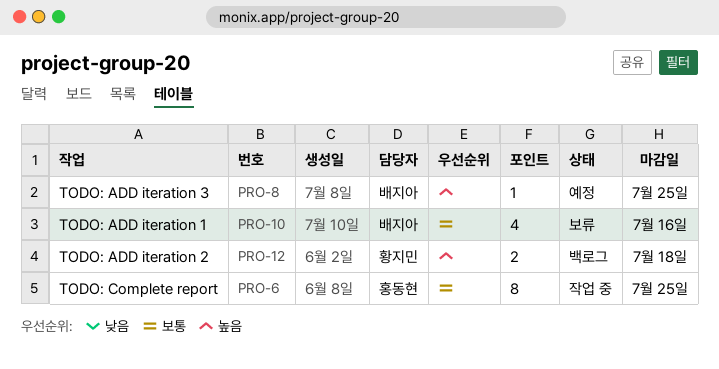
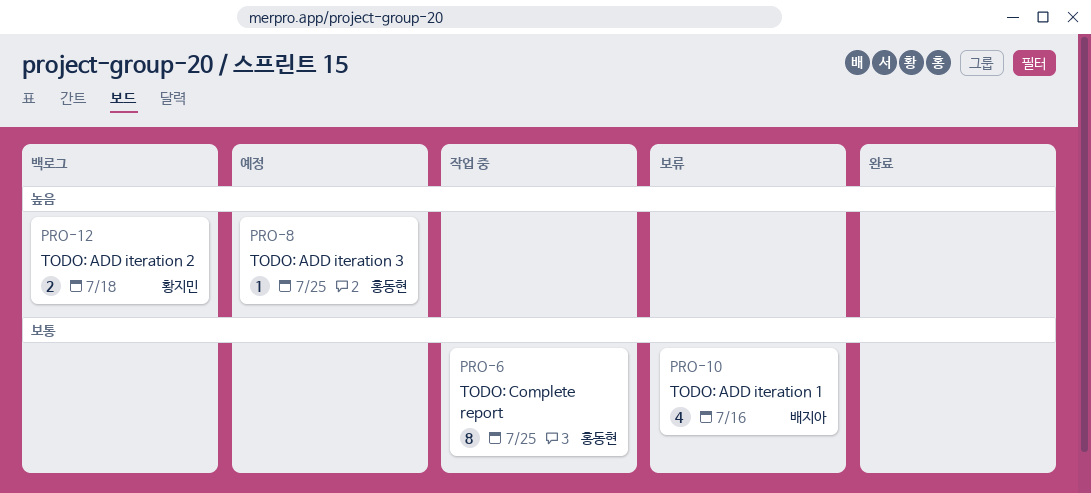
PRO-8, owner: 배지아 -> 홍동현

